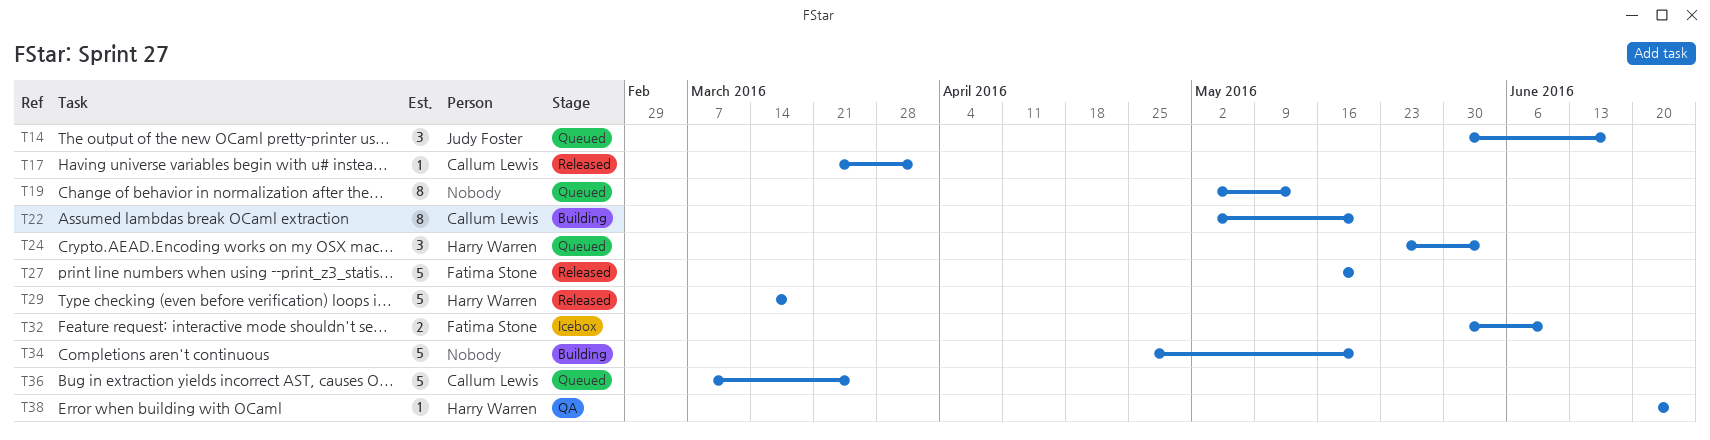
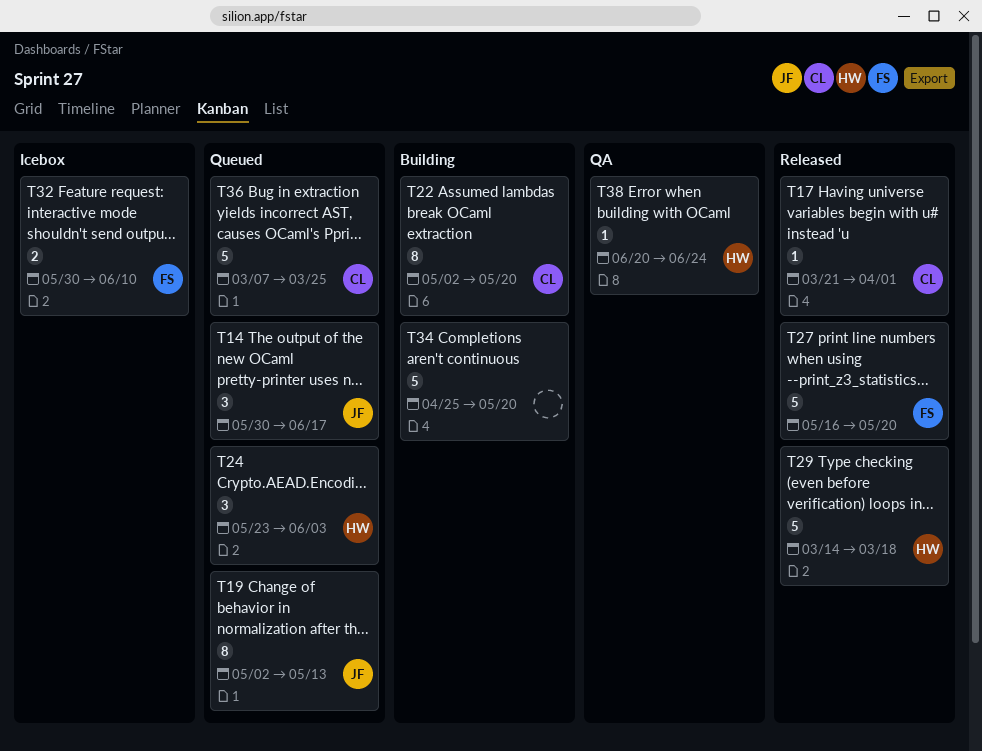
T19, owner: none -> Judy Foster

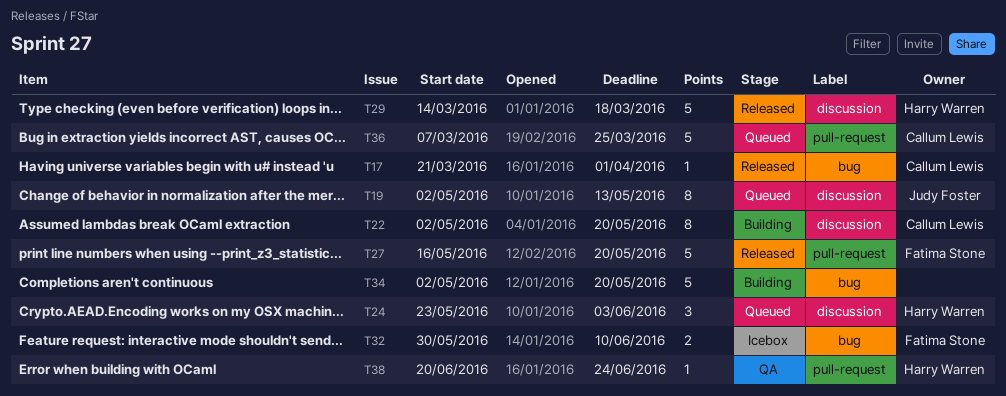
T14: present -> none
T34, start: Apr 25 -> May 2

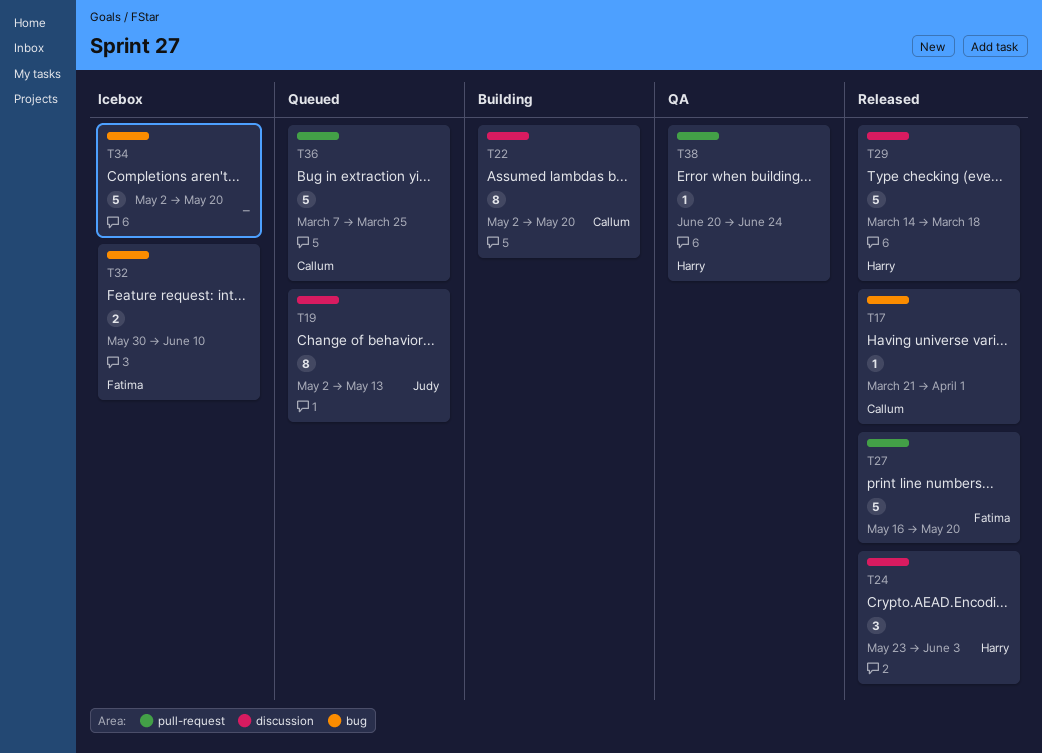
T24, status: Queued -> Released
T34, status: Building -> Icebox

